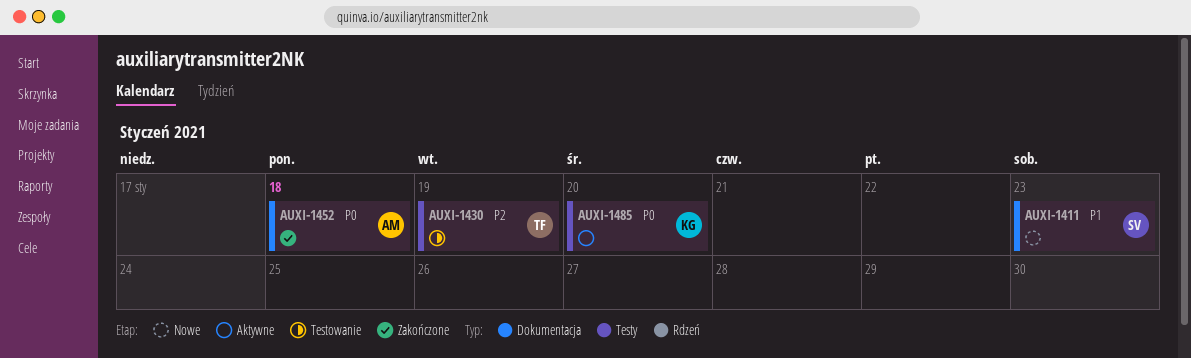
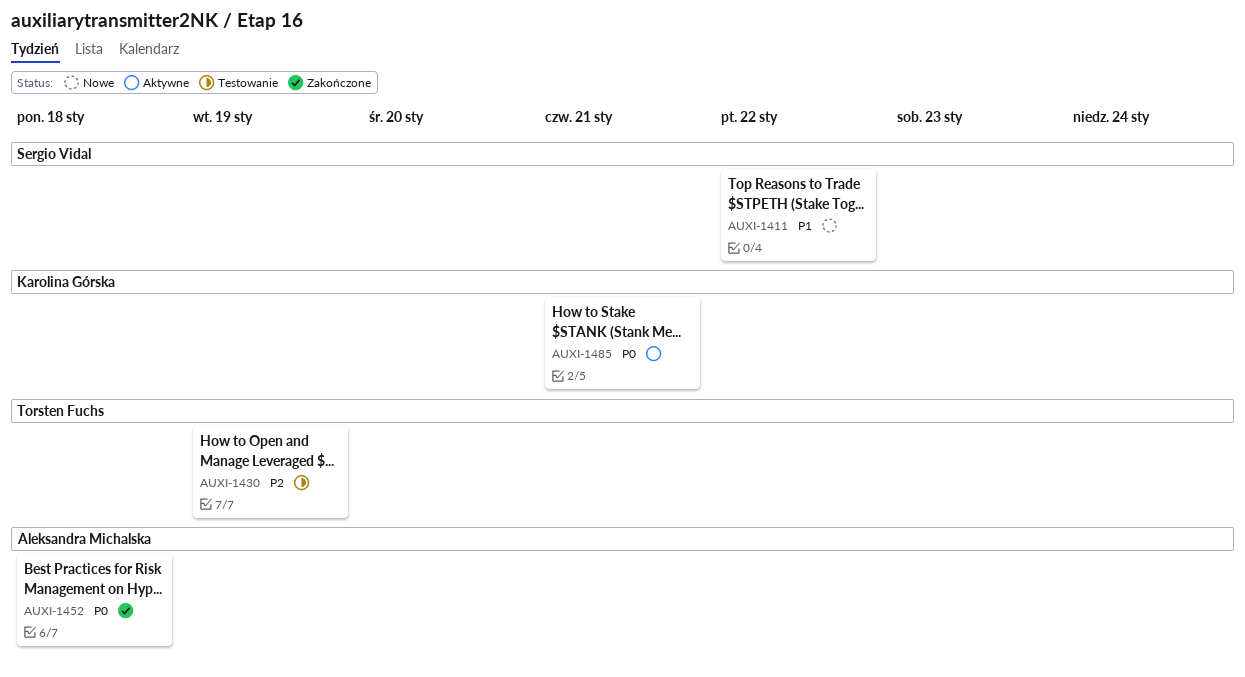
AUXI-1411, due: Jan 23 -> Jan 22
AUXI-1485, due: Jan 20 -> Jan 21

